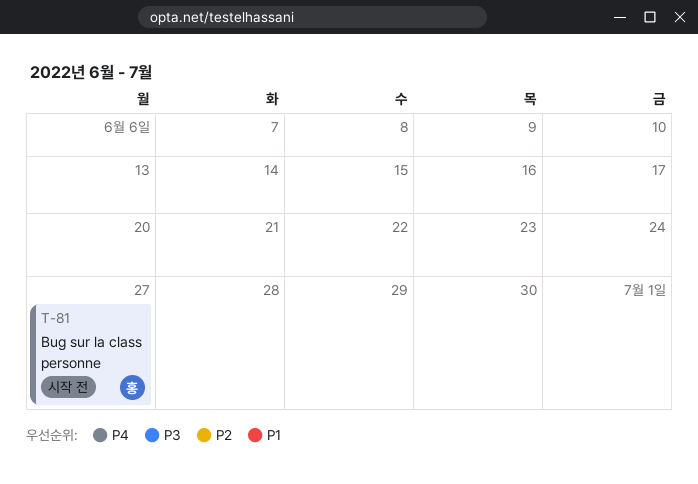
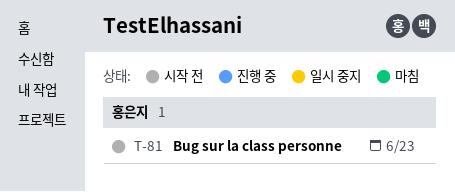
T-81, due: Jun 27 -> Jun 23

